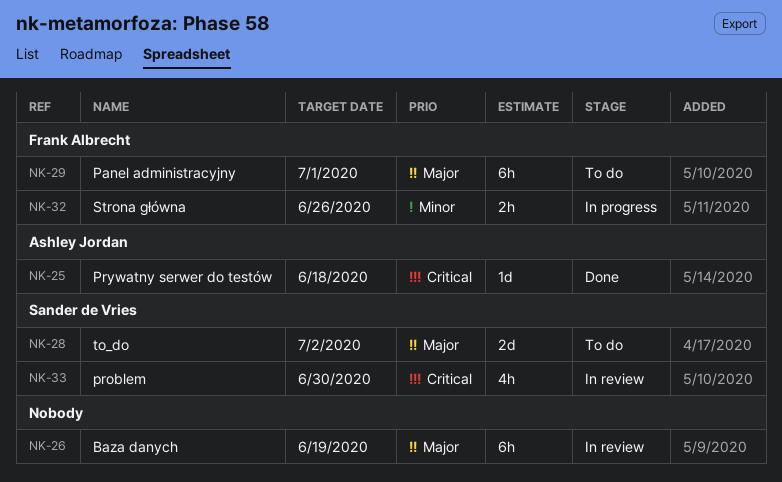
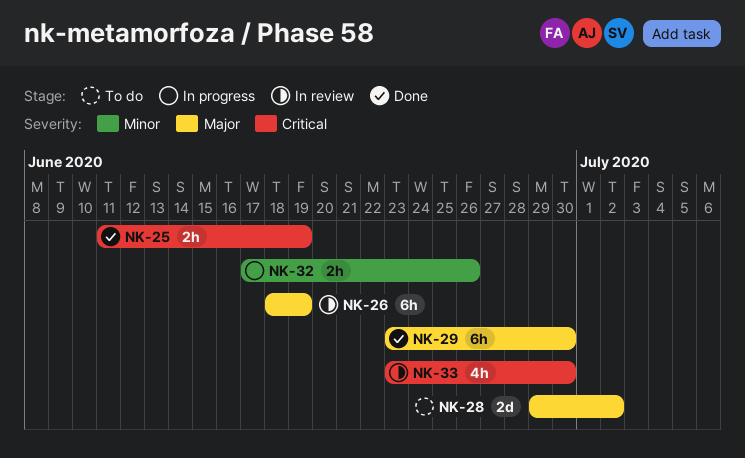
NK-25, estimate: 1d -> 2h
NK-25, due: Jun 18 -> Jun 19
NK-29, status: To do -> Done
NK-29, due: Jul 1 -> Jun 30

